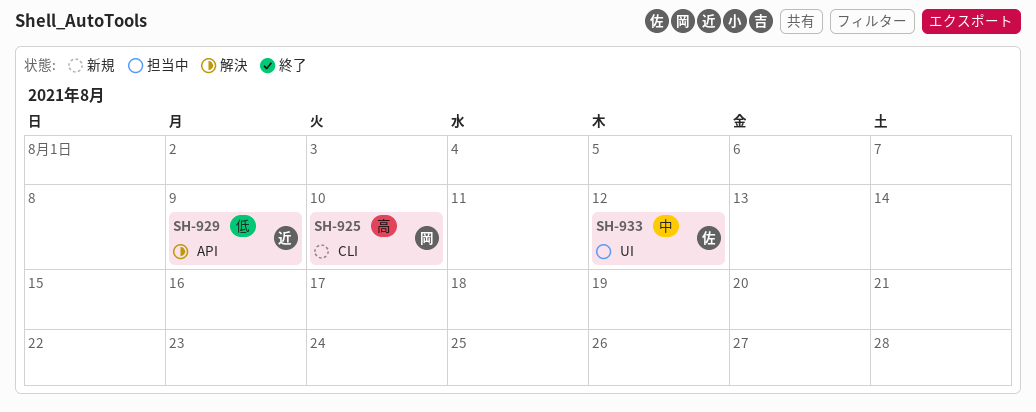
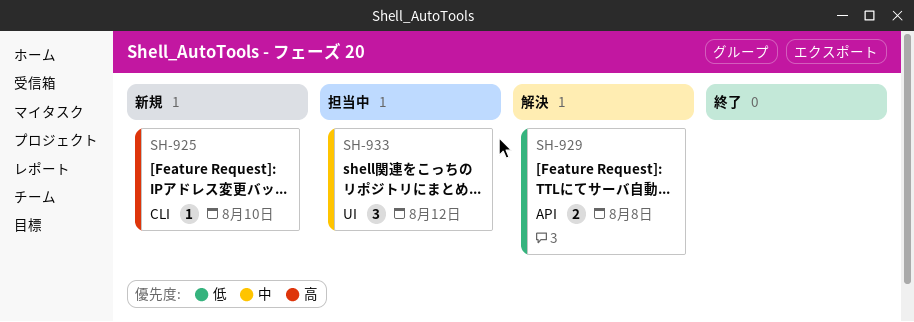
SH-929, due: Aug 9 -> Aug 8

